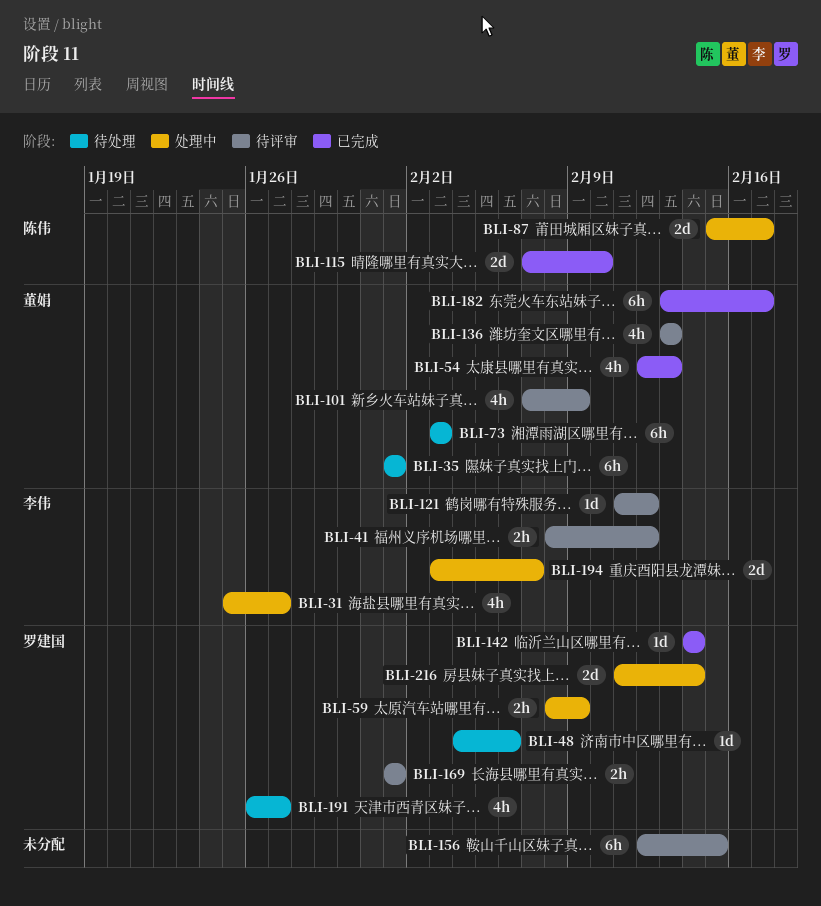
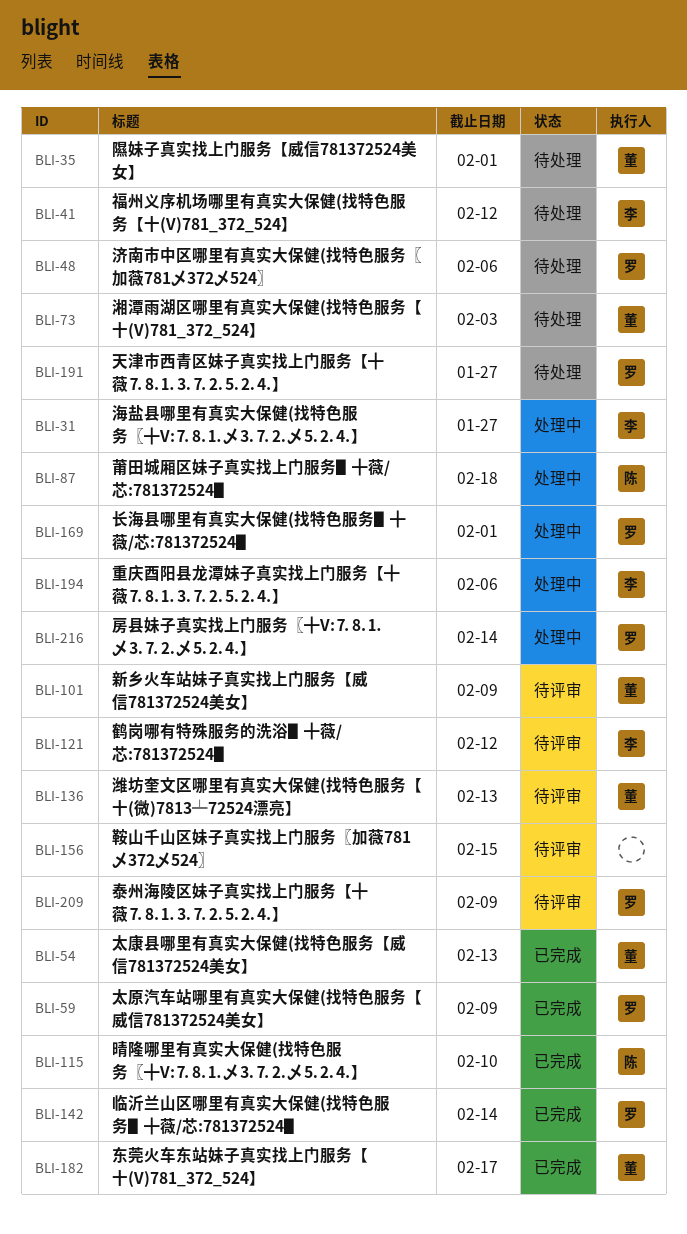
BLI-41, status: 待评审 -> 待处理
BLI-59, status: 处理中 -> 已完成
BLI-87, due: Feb 17 -> Feb 18
BLI-169, status: 待评审 -> 处理中
BLI-194, due: Feb 7 -> Feb 6
BLI-209: none -> present

